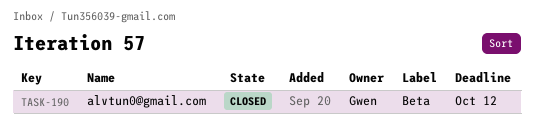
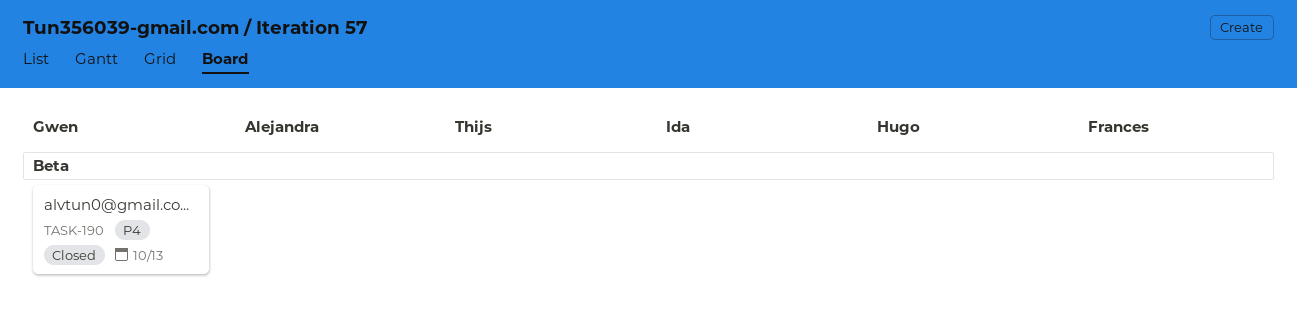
TASK-190, due: Oct 12 -> Oct 13

